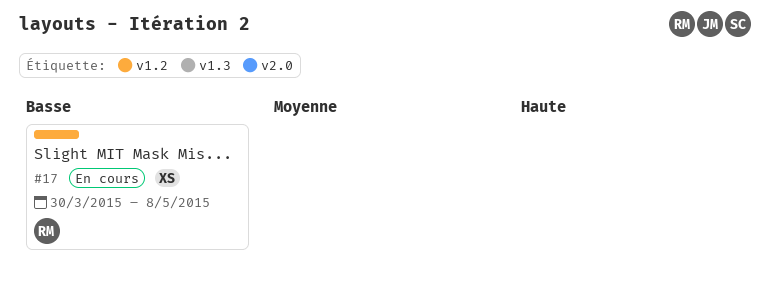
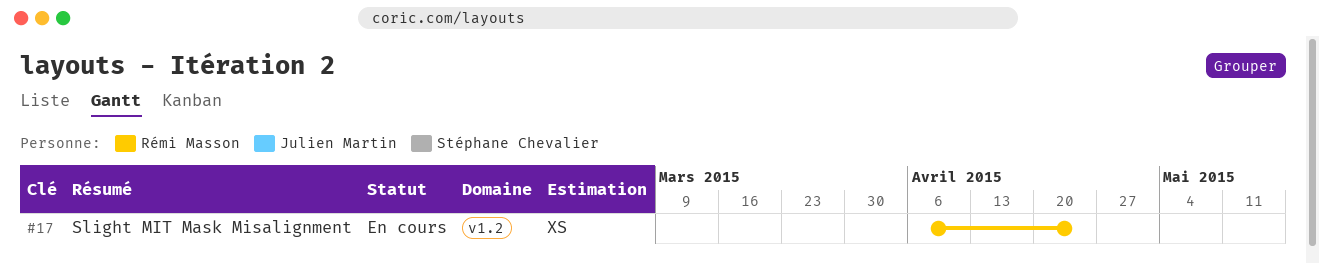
#17, start: Mar 30 -> Apr 6
#17, due: May 8 -> Apr 24

